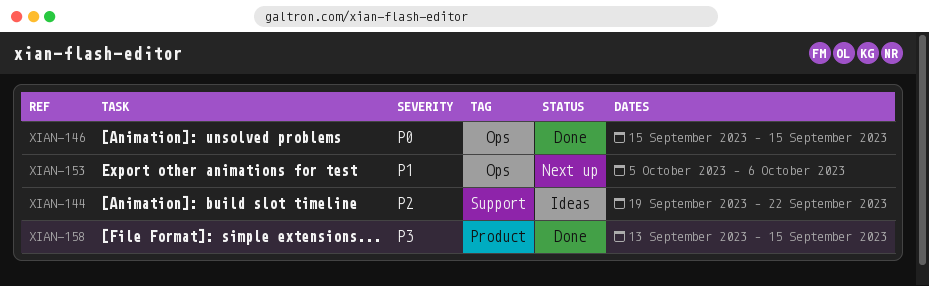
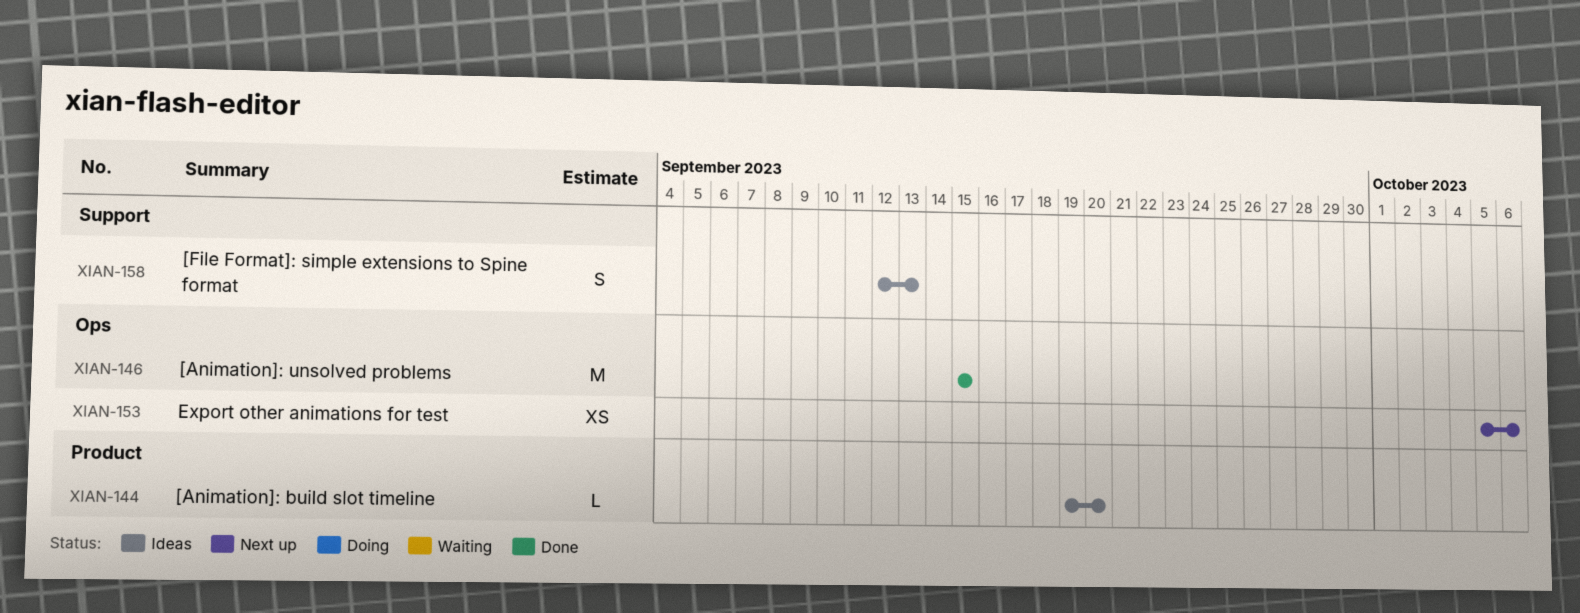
XIAN-144, label: Support -> Product
XIAN-144, due: Sep 22 -> Sep 20
XIAN-158, status: Done -> Ideas
XIAN-158, label: Product -> Support
XIAN-158, start: Sep 13 -> Sep 12
XIAN-158, due: Sep 15 -> Sep 13

